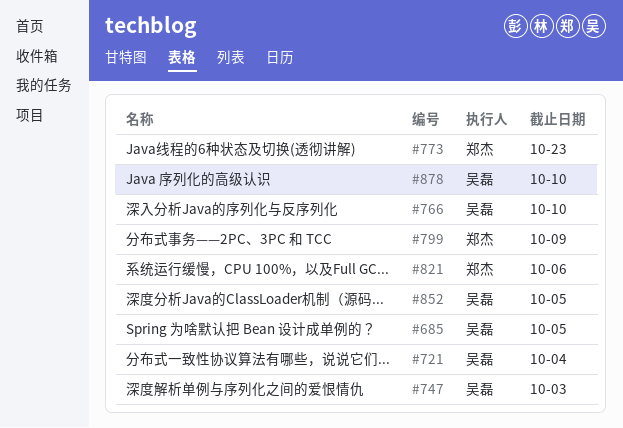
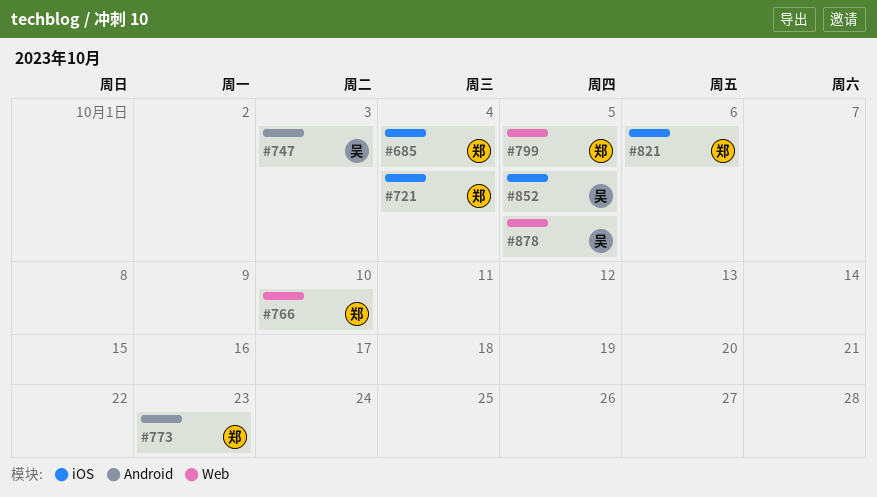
#685, owner: 吴磊 -> 郑杰
#685, due: Oct 5 -> Oct 4
#721, owner: 吴磊 -> 郑杰
#766, owner: 吴磊 -> 郑杰
#799, due: Oct 9 -> Oct 5
#878, due: Oct 10 -> Oct 5

